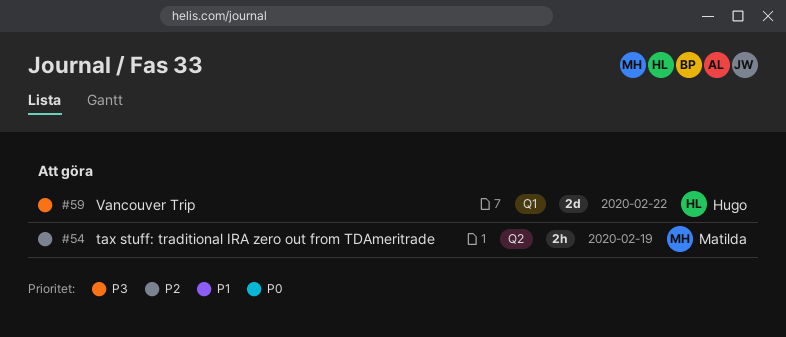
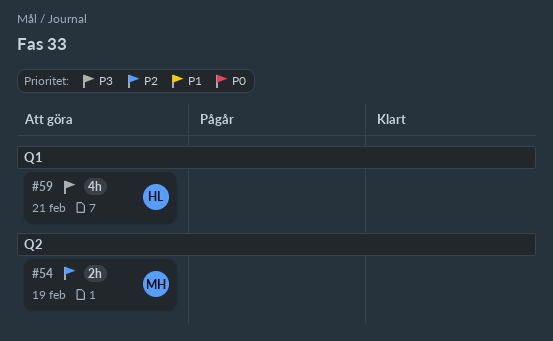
#59, estimate: 2d -> 4h
#59, due: Feb 22 -> Feb 21

